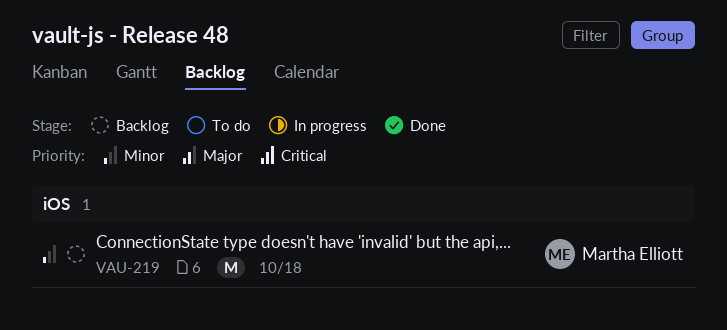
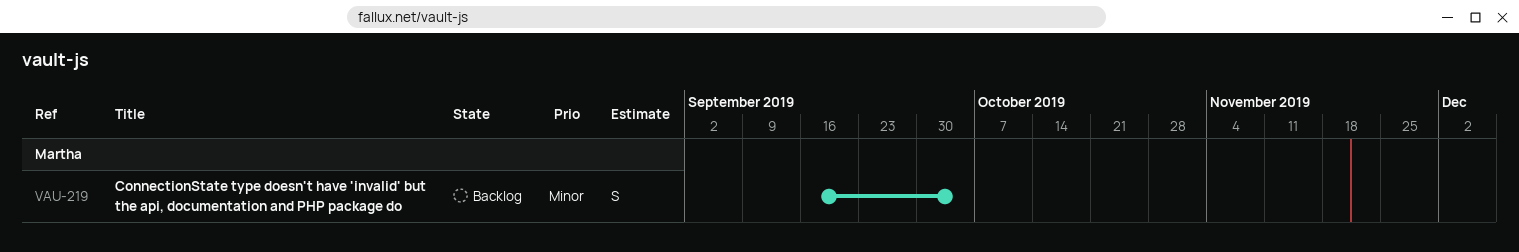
VAU-219, estimate: M -> S
VAU-219, due: Oct 18 -> Oct 4

